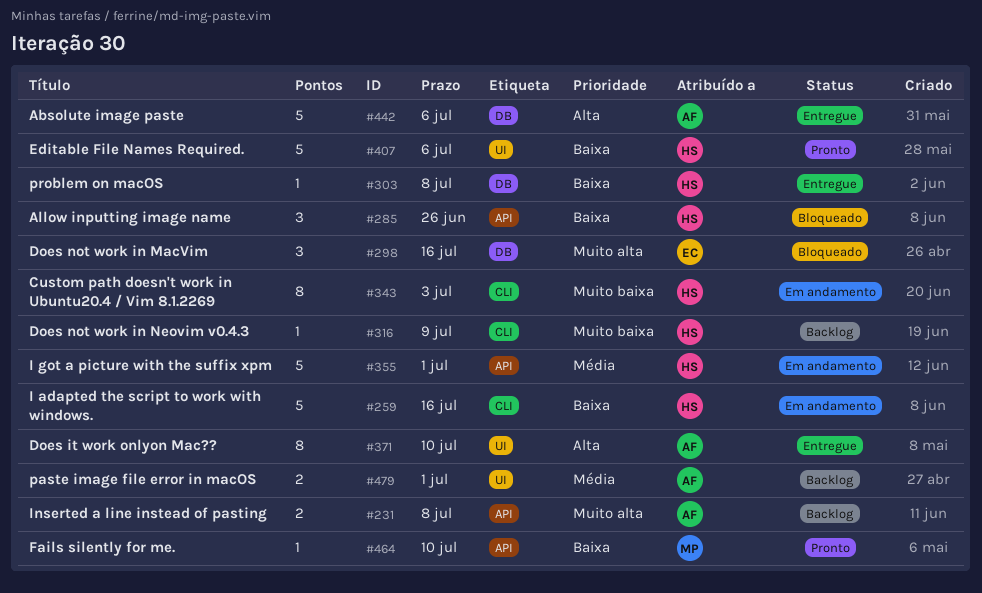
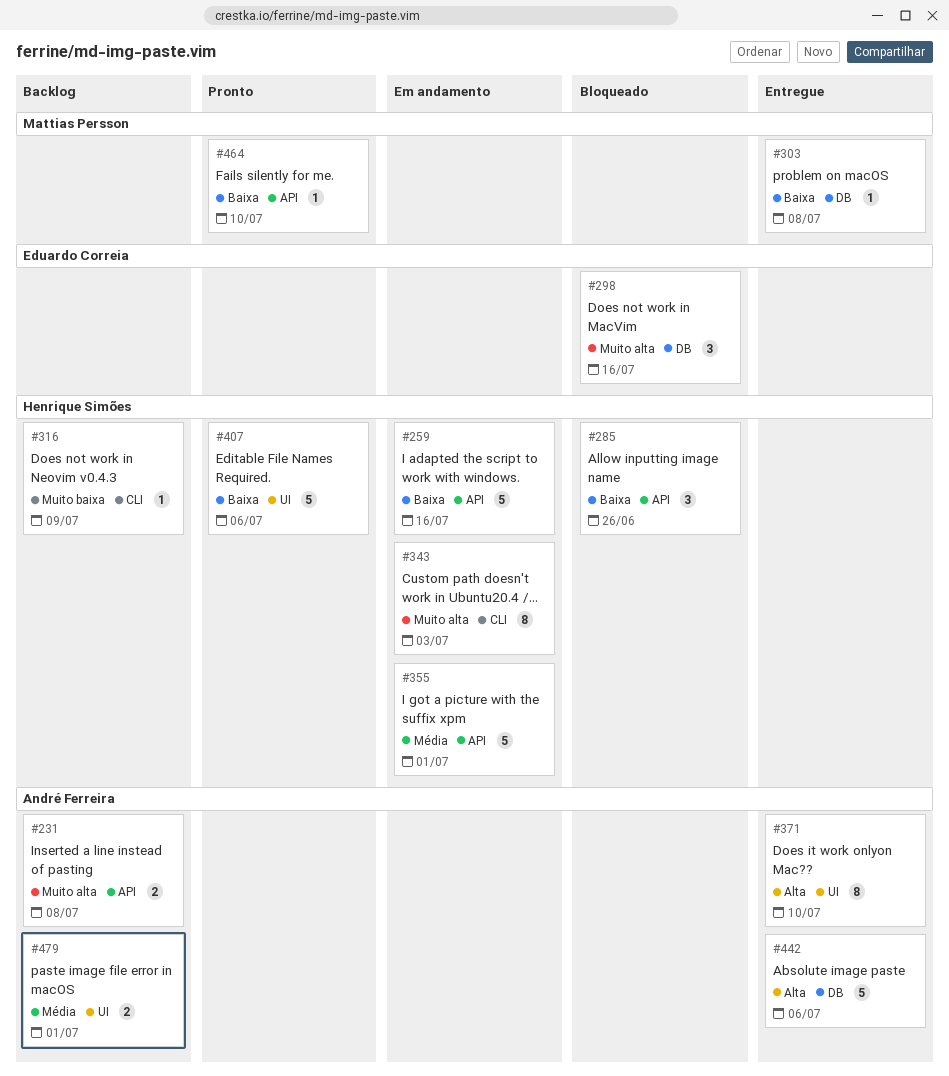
#259, label: CLI -> API
#303, owner: Henrique Simões -> Mattias Persson
#343, priority: Muito baixa -> Muito alta

